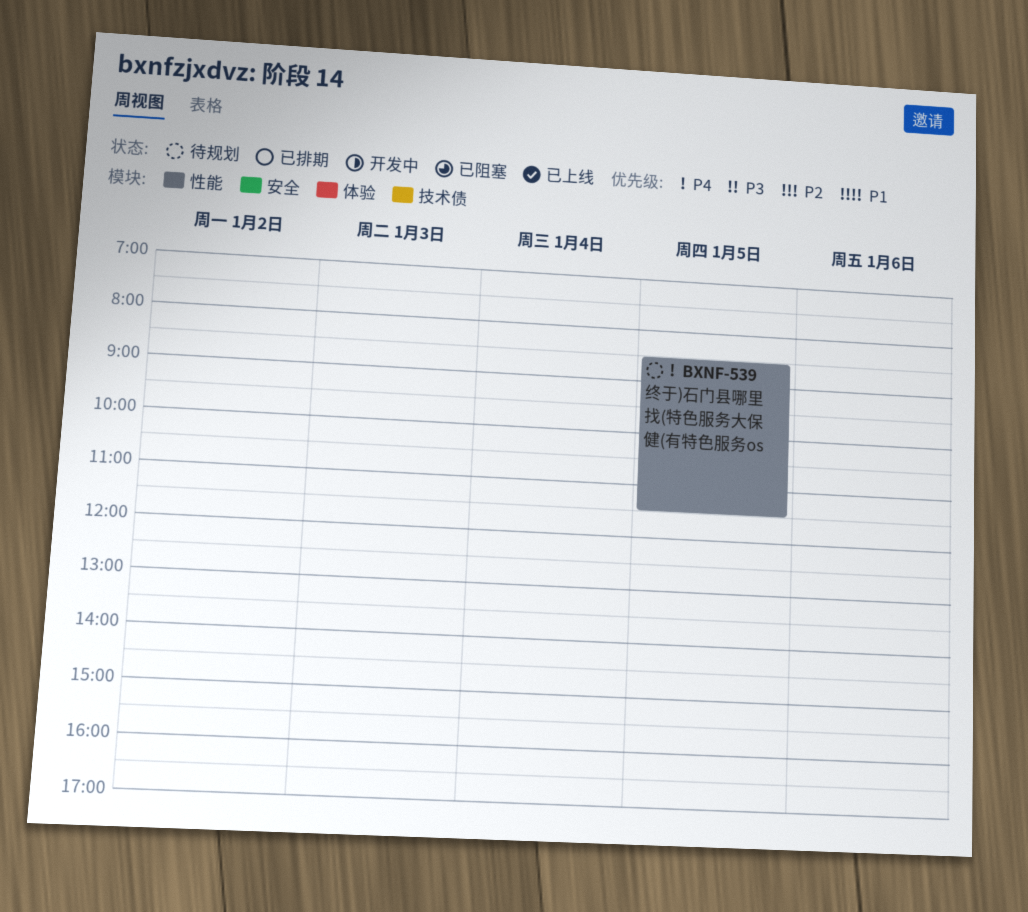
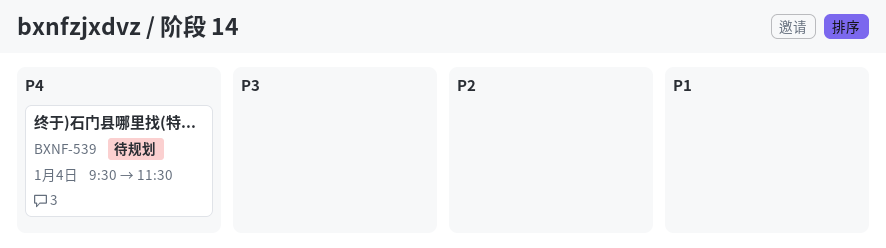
BXNF-539, day: Jan 5 -> Jan 4
BXNF-539, begins: 08:30 -> 09:30

